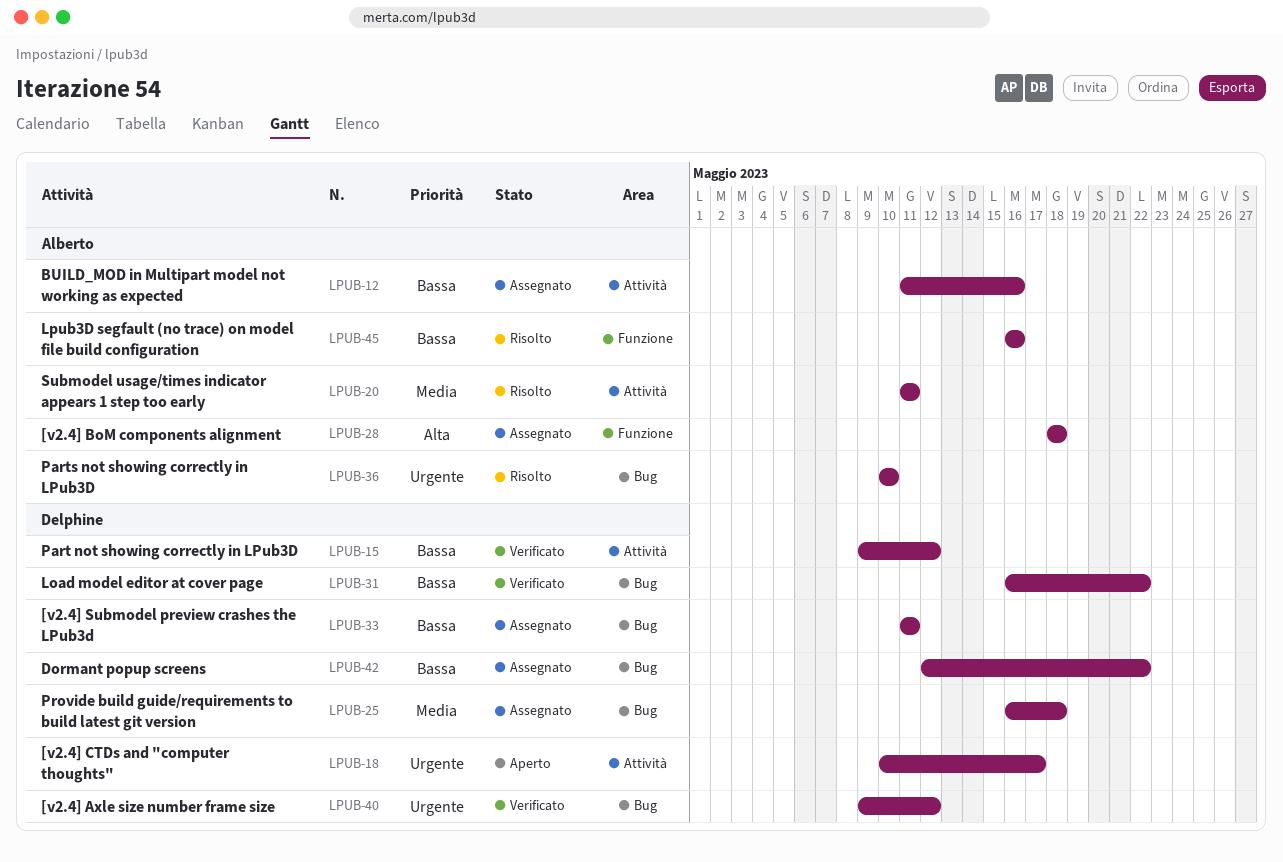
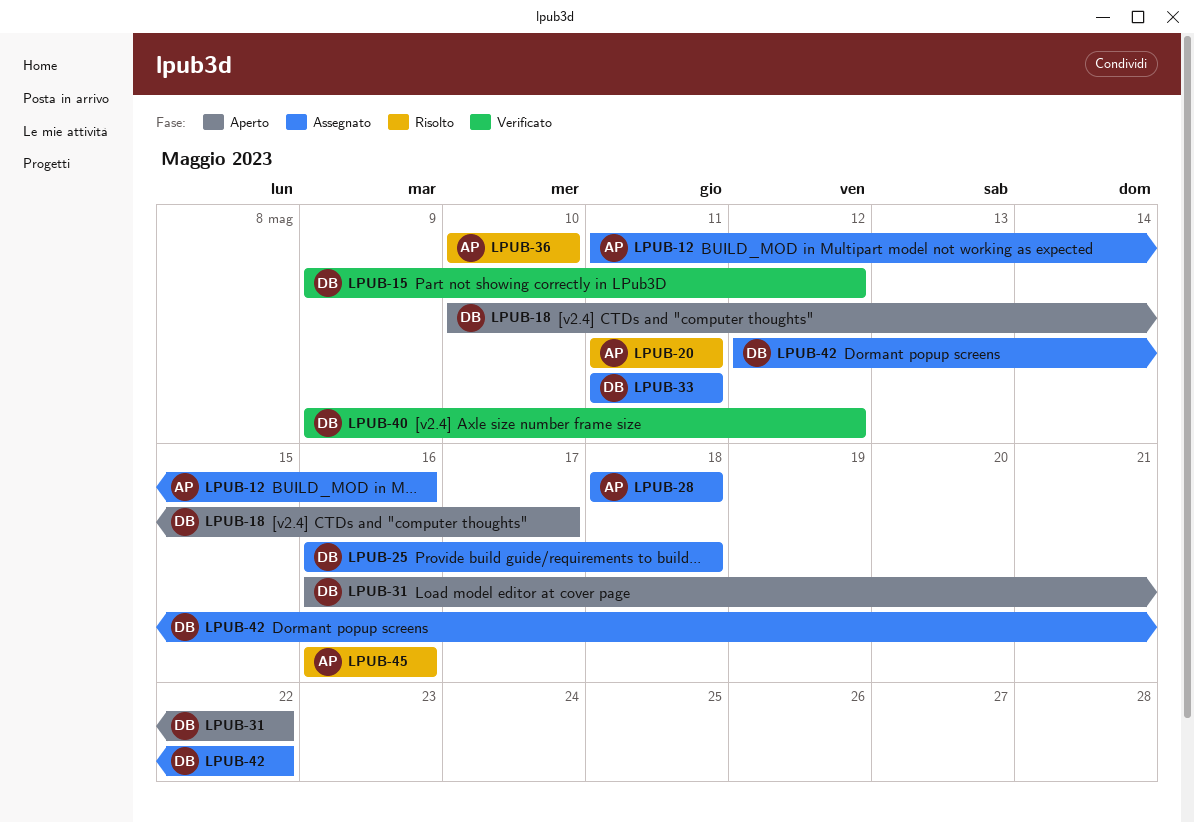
LPUB-31, status: Verificato -> Aperto

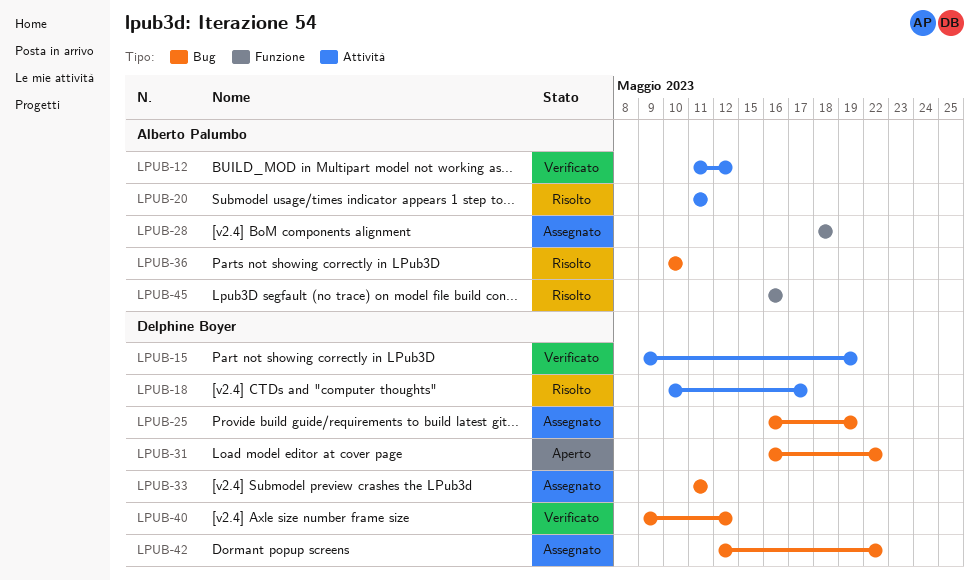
LPUB-12, status: Assegnato -> Verificato
LPUB-12, due: May 16 -> May 12
LPUB-15, due: May 12 -> May 19
LPUB-18, status: Aperto -> Risolto
LPUB-25, due: May 18 -> May 19

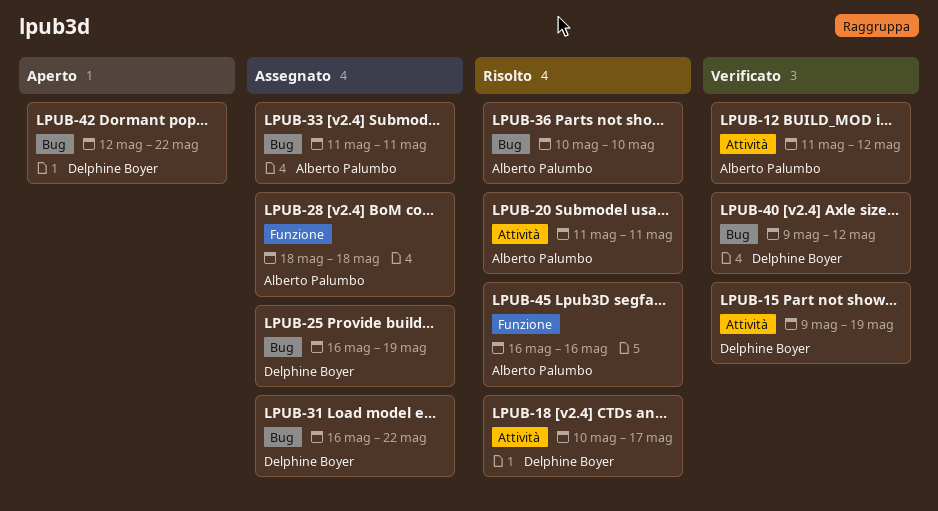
LPUB-31, status: Aperto -> Assegnato
LPUB-33, owner: Delphine Boyer -> Alberto Palumbo
LPUB-42, status: Assegnato -> Aperto

